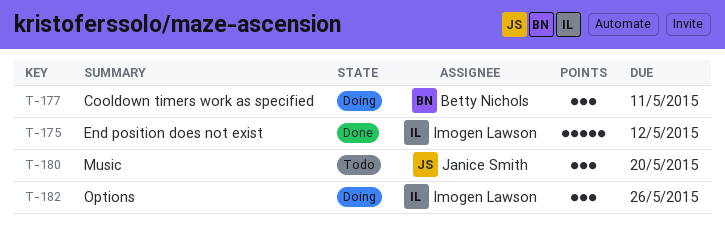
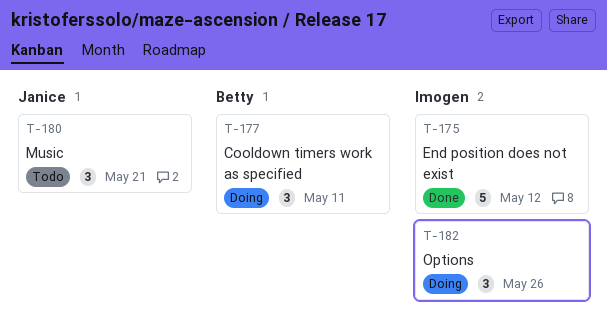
T-180, due: May 20 -> May 21

